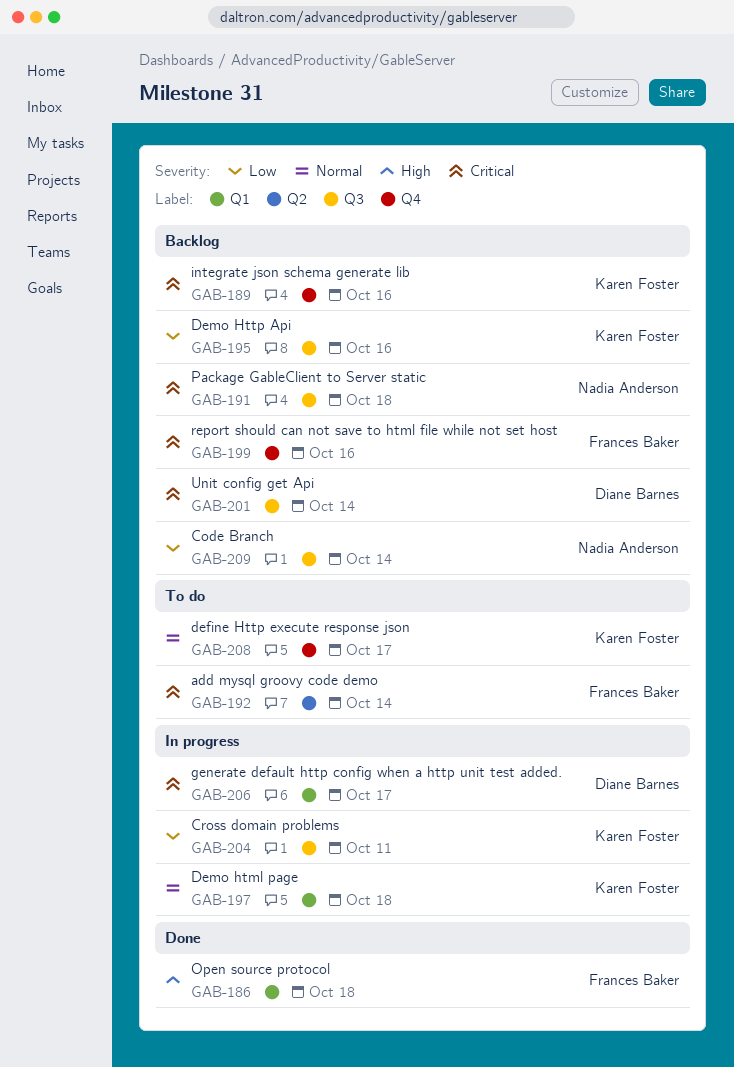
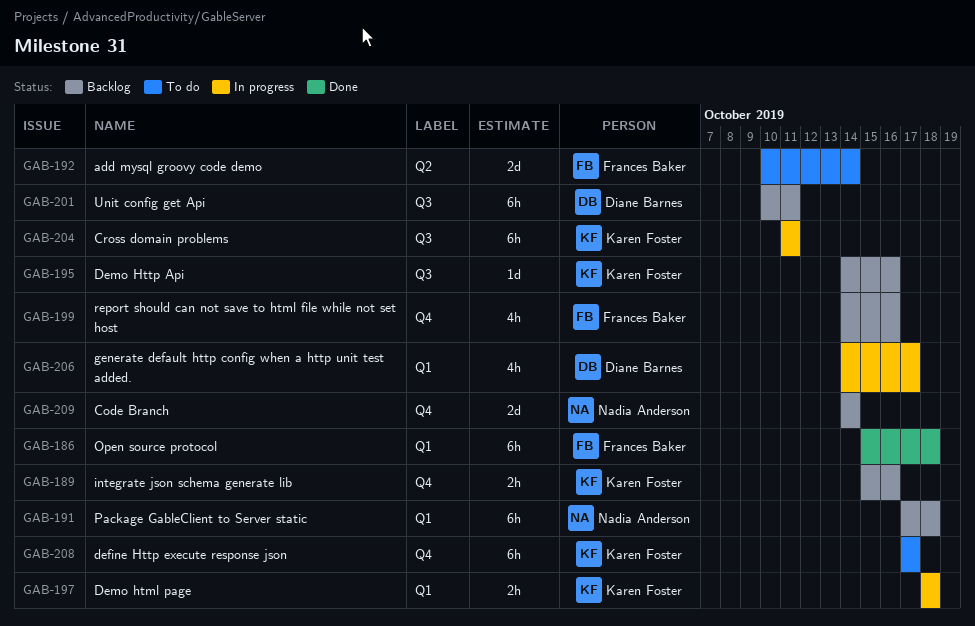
GAB-191, label: Q3 -> Q1
GAB-201, due: Oct 14 -> Oct 11
GAB-209, label: Q3 -> Q4

